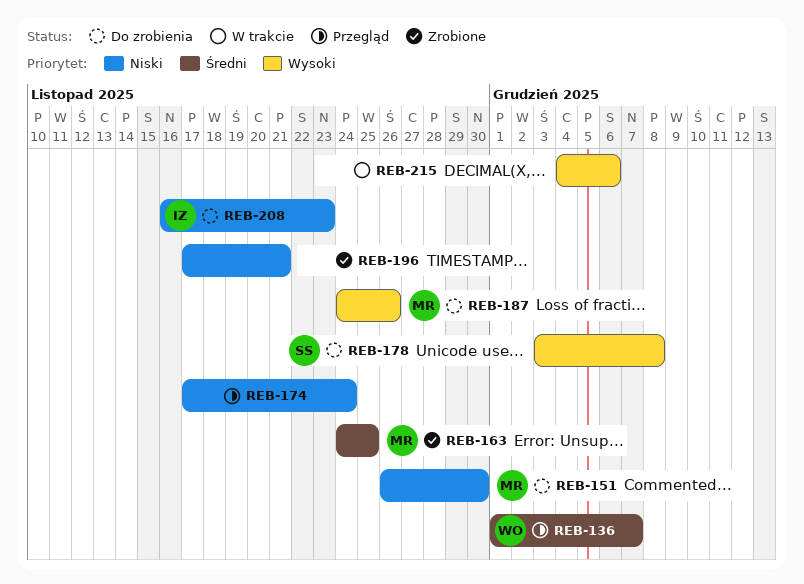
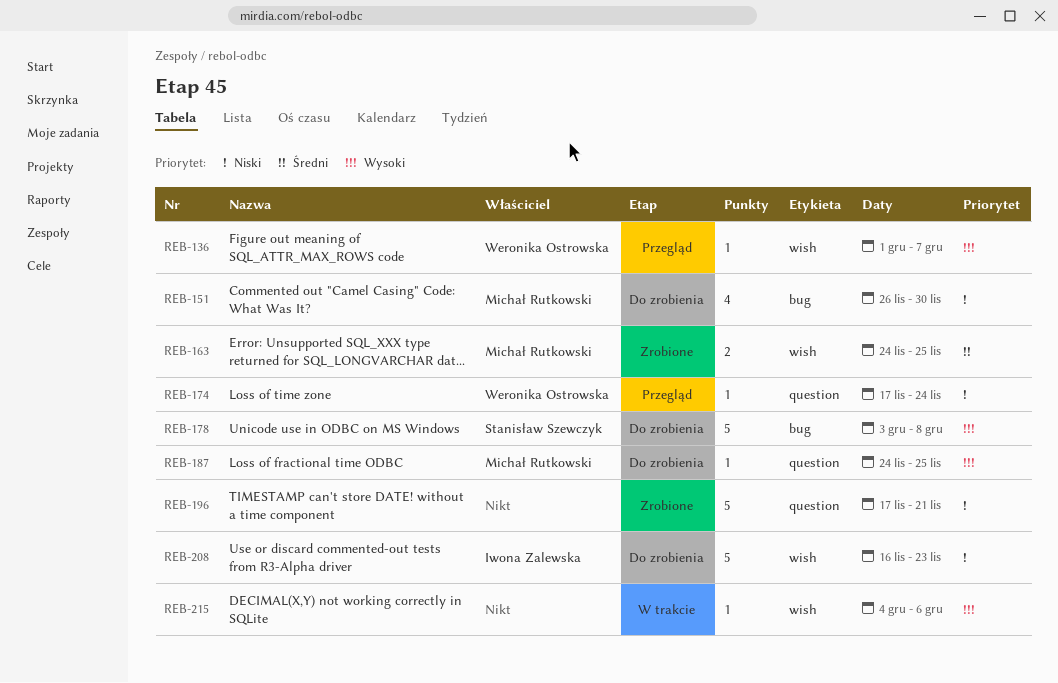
REB-136, priority: Średni -> Wysoki
REB-174, owner: none -> Weronika Ostrowska
REB-187, due: Nov 26 -> Nov 25

